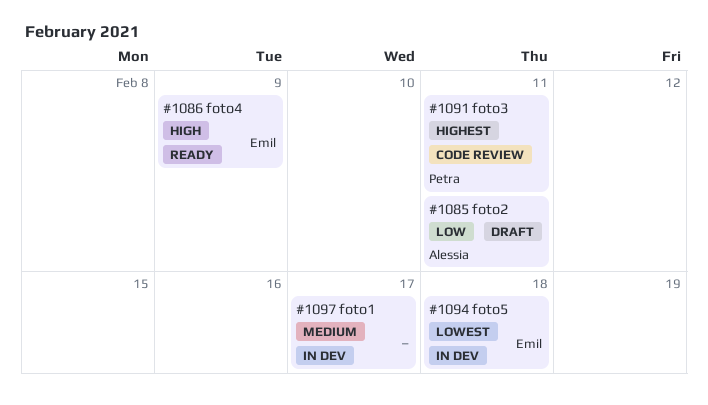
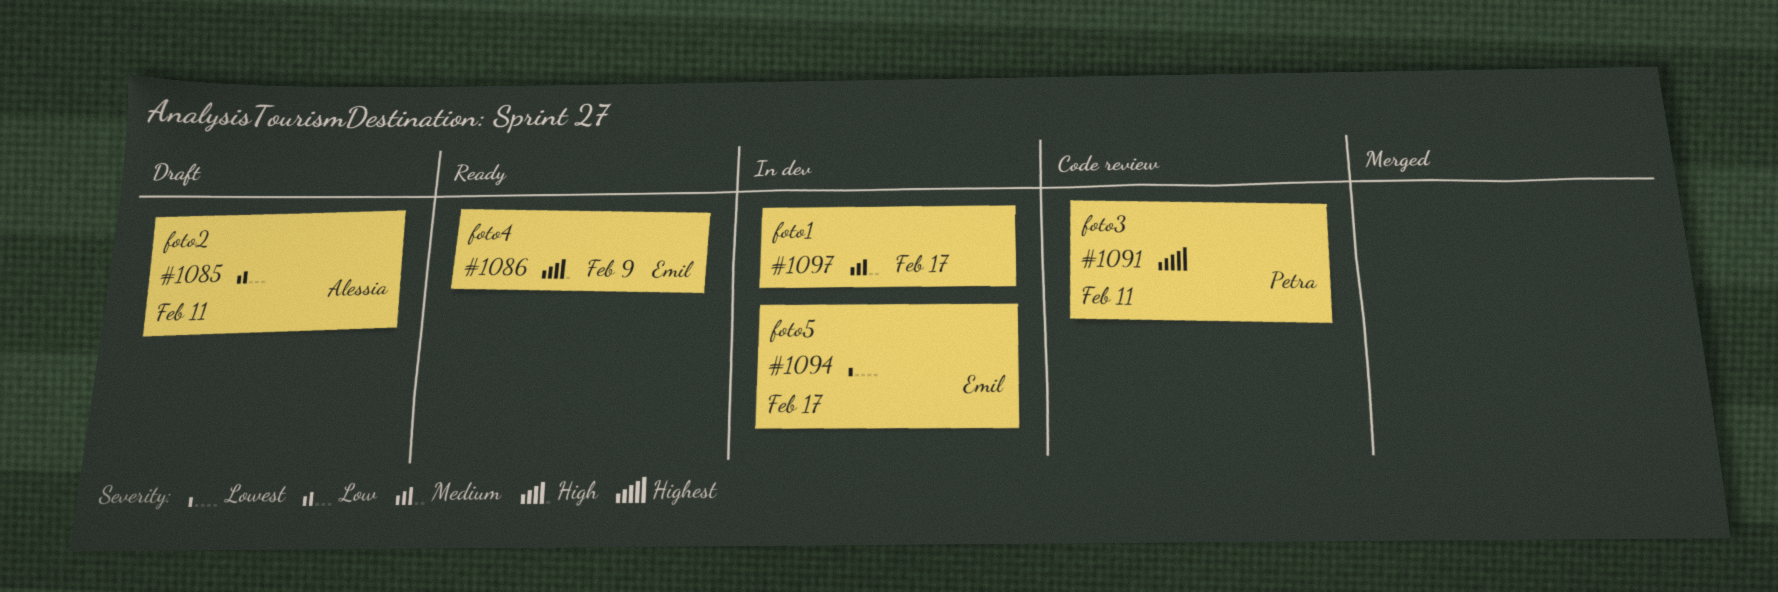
#1094, due: Feb 18 -> Feb 17

